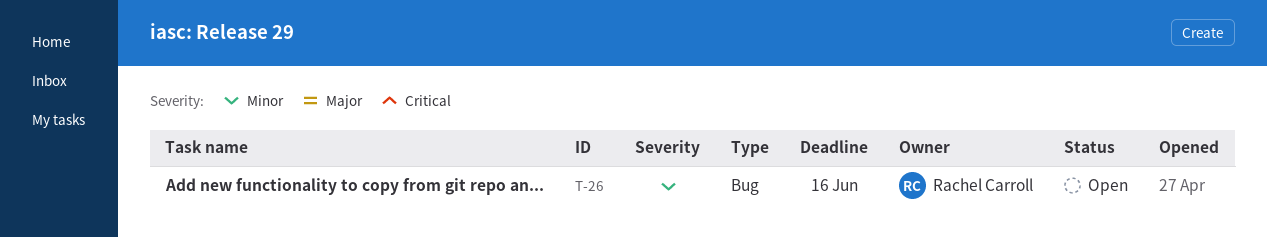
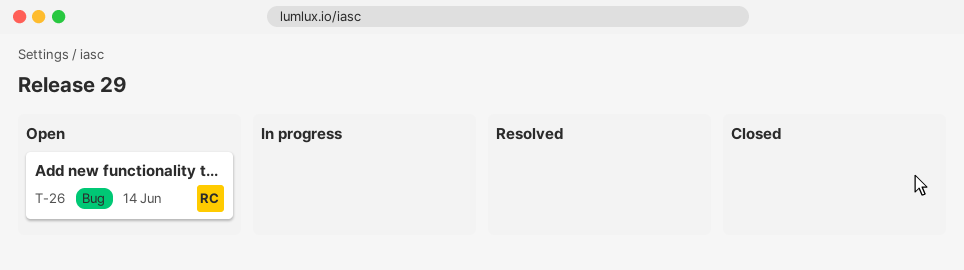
T-26, due: Jun 16 -> Jun 14

